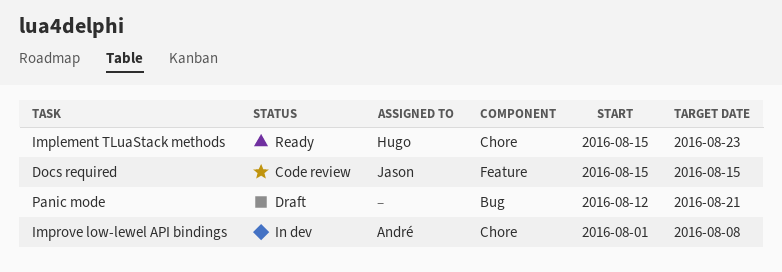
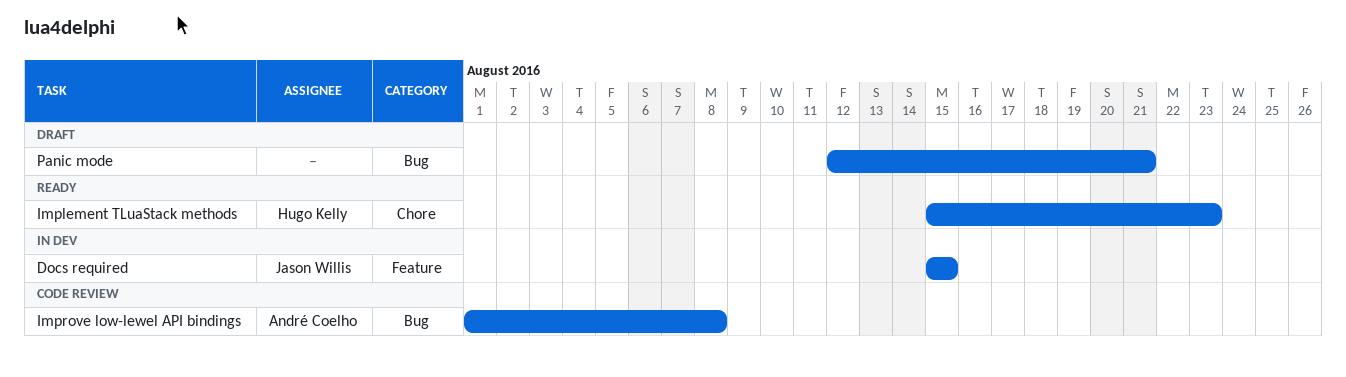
Docs required, status: Code review -> In dev
Improve low-lewel API bindings, status: In dev -> Code review
Improve low-lewel API bindings, label: Chore -> Bug

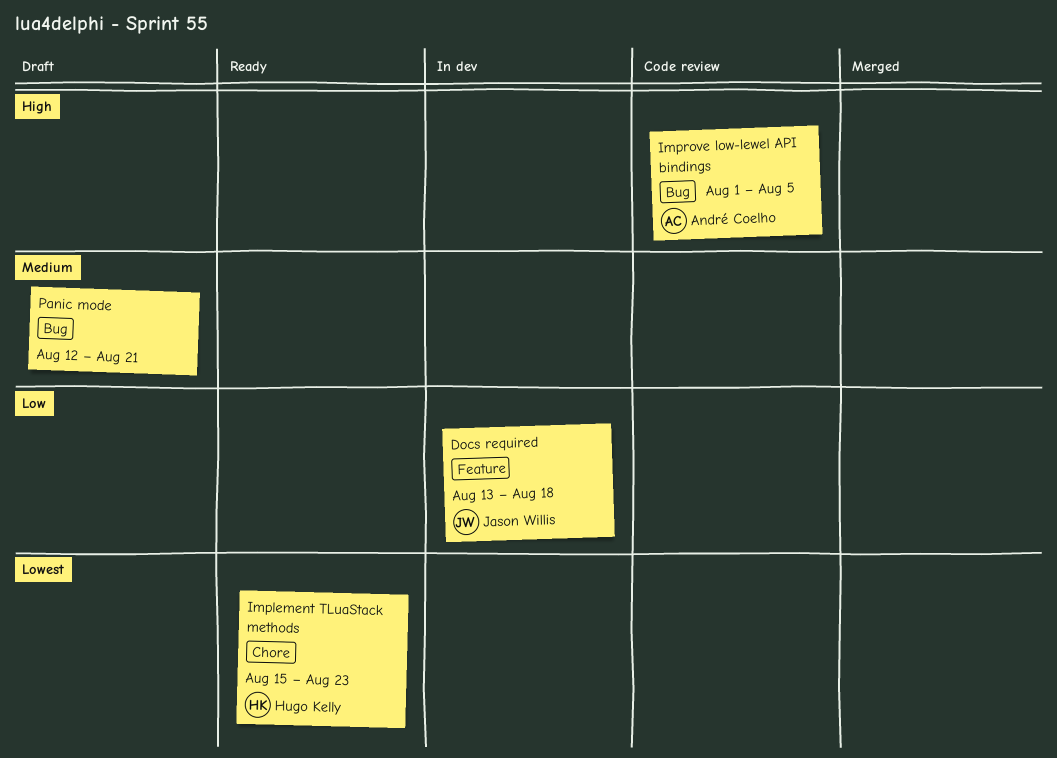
Docs required, start: Aug 15 -> Aug 13
Docs required, due: Aug 15 -> Aug 18
Improve low-lewel API bindings, due: Aug 8 -> Aug 5

